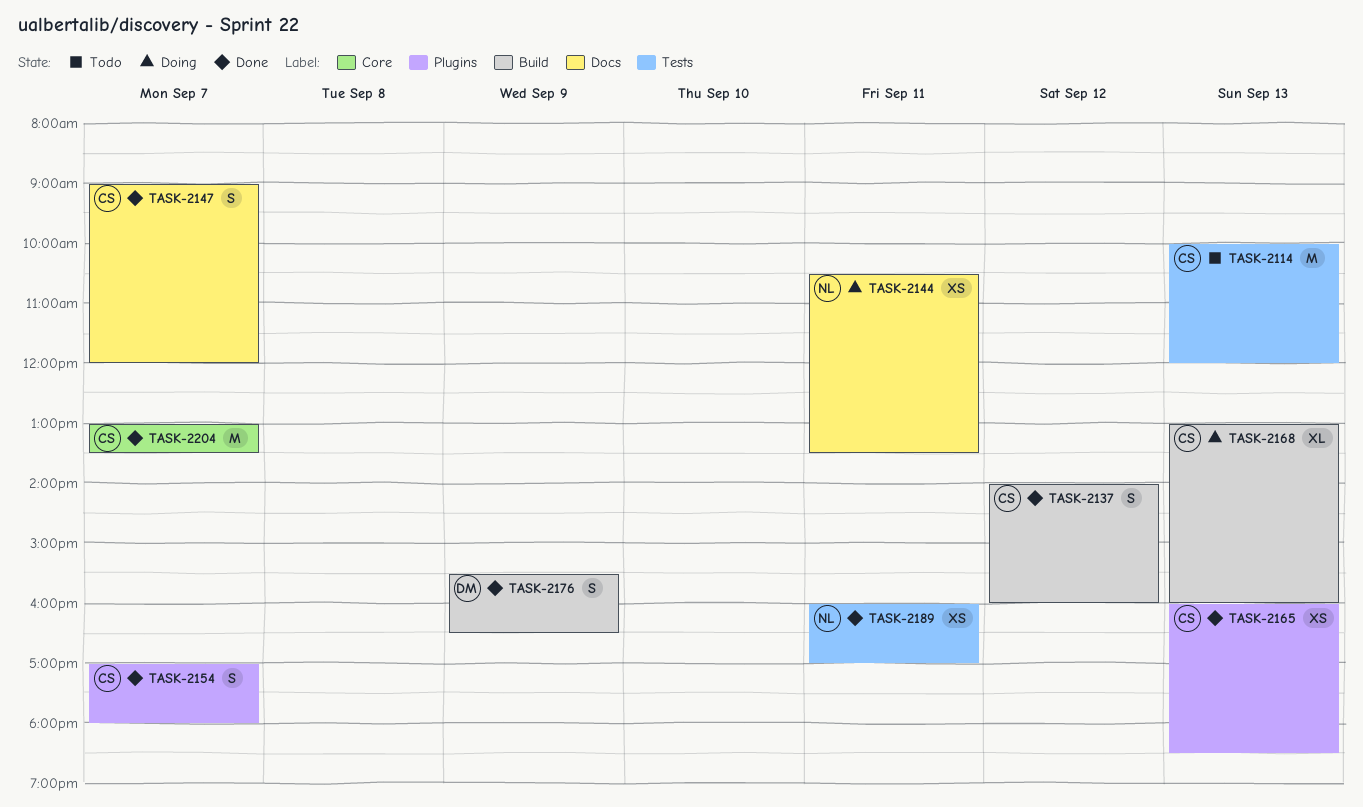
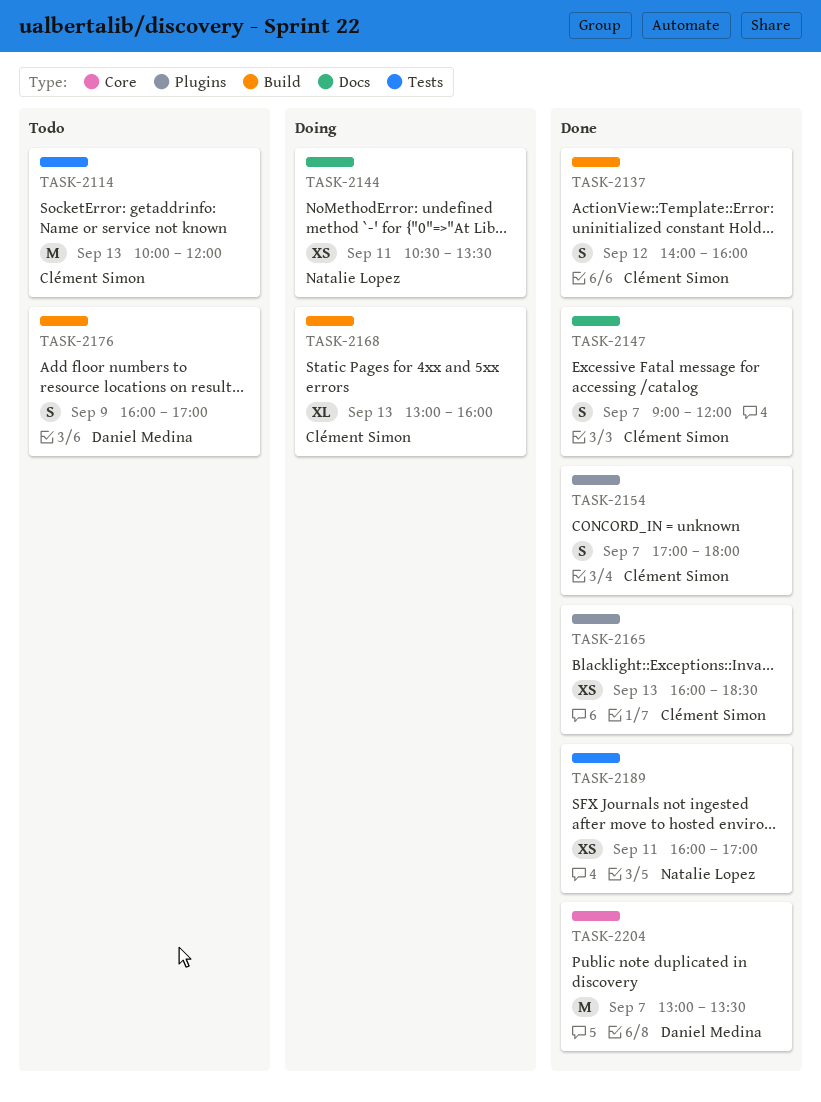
TASK-2176, status: Done -> Todo
TASK-2176, begins: 15:30 -> 16:00
TASK-2176, ends: 16:30 -> 17:00
TASK-2204, owner: Clément Simon -> Daniel Medina

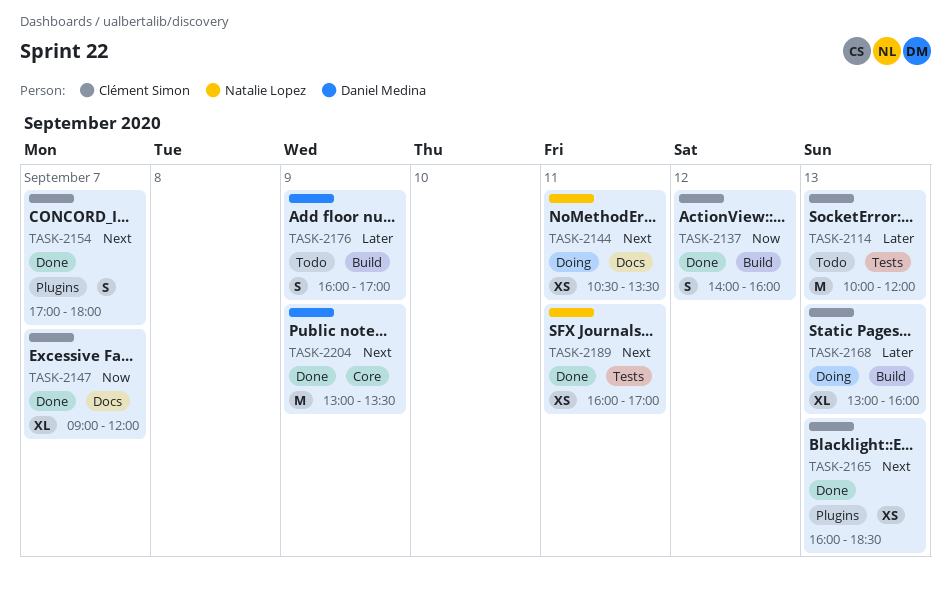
TASK-2147, estimate: S -> XL
TASK-2204, day: Sep 7 -> Sep 9

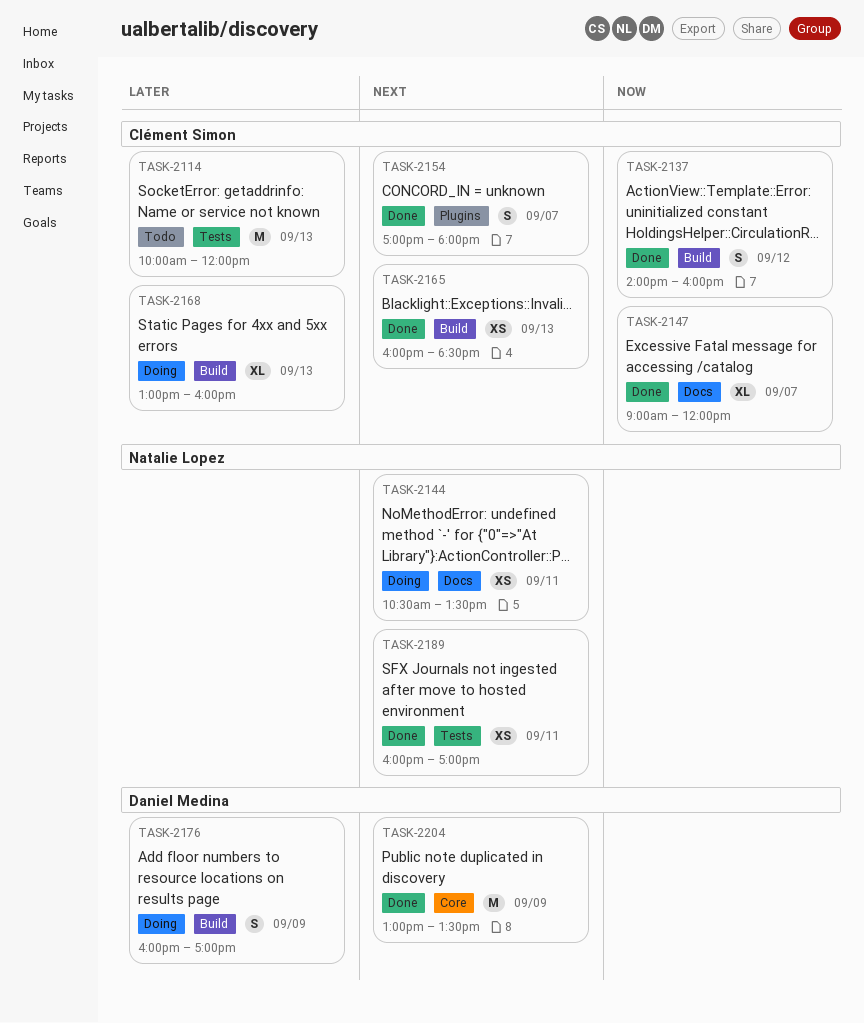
TASK-2165, label: Plugins -> Build
TASK-2176, status: Todo -> Doing

